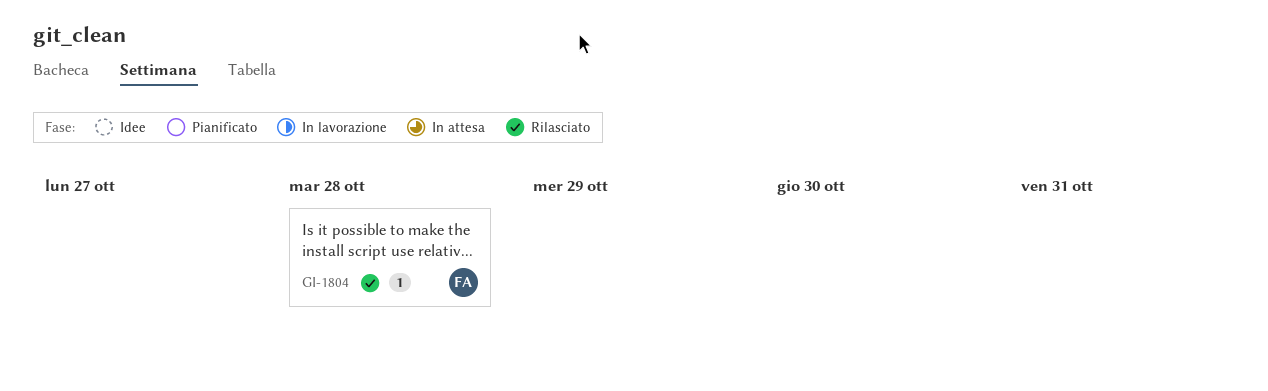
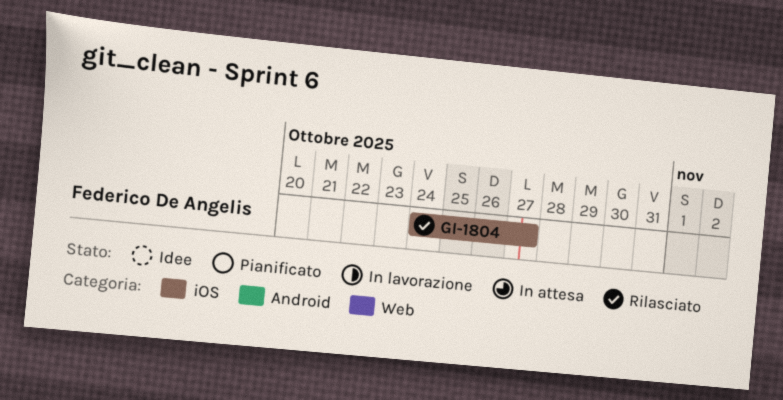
GI-1804, due: Oct 28 -> Oct 27

